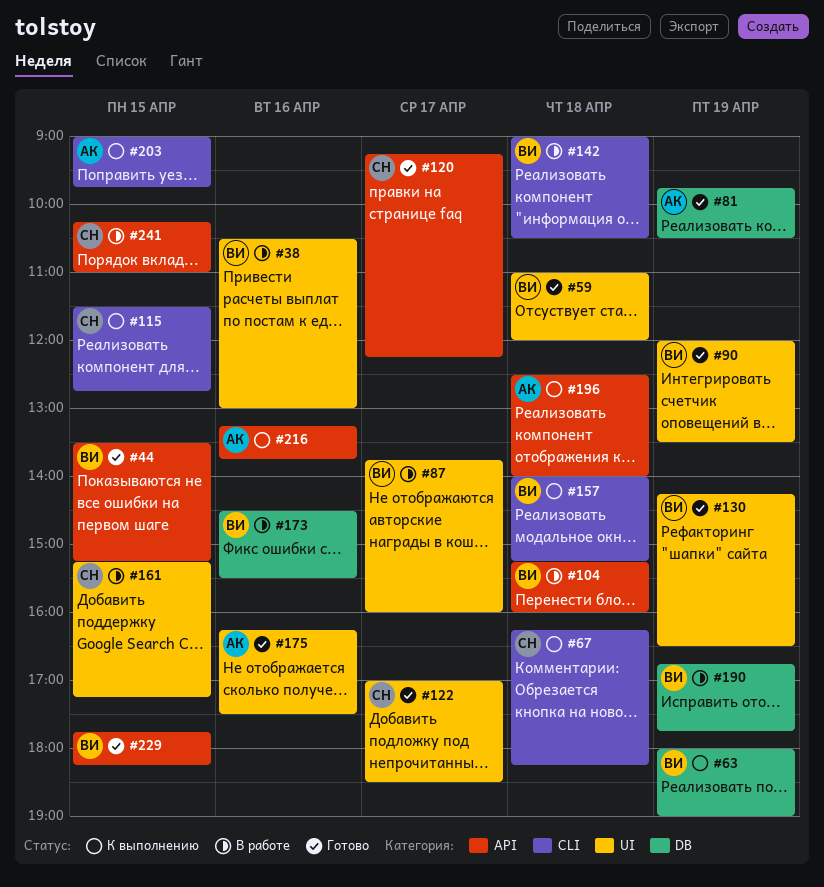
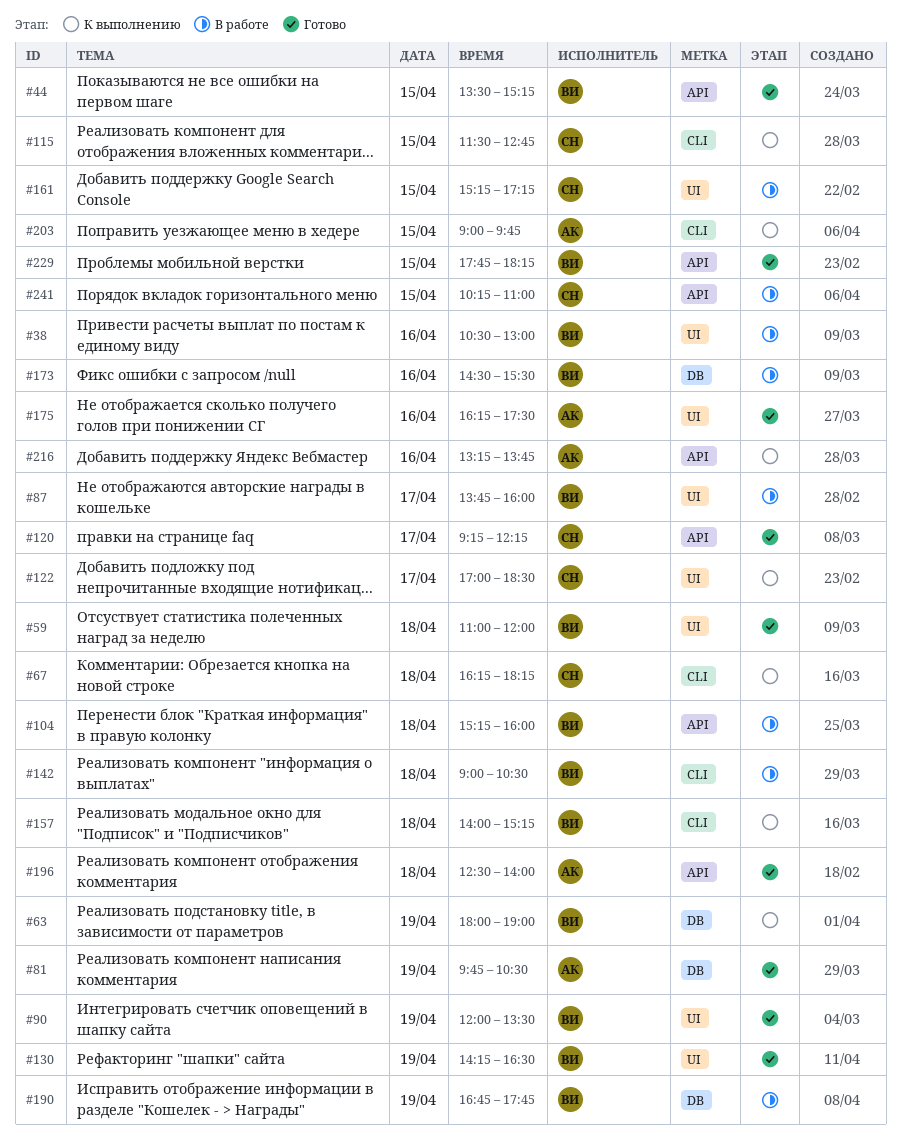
#122, status: Готово -> К выполнению
#196, status: К выполнению -> Готово

